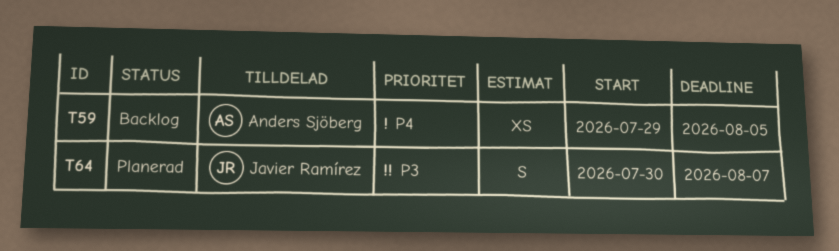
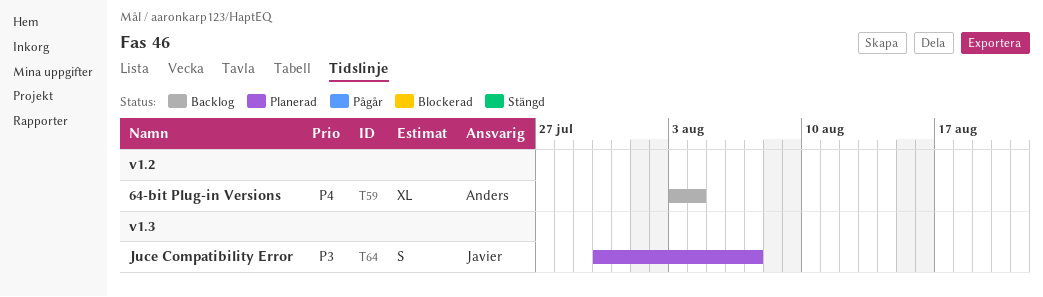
T59, estimate: XS -> XL
T59, start: Jul 29 -> Aug 3
T59, due: Aug 5 -> Aug 4

